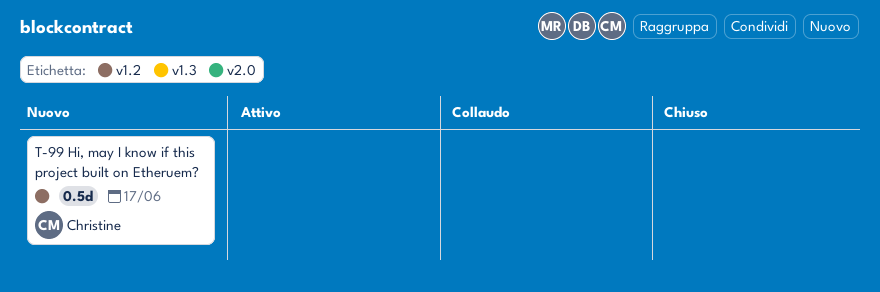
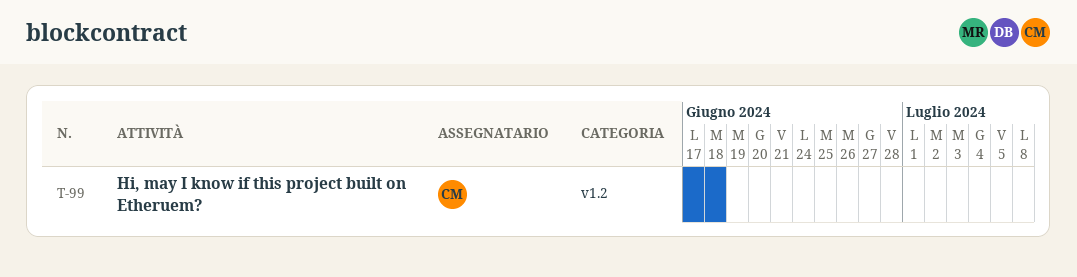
T-99, due: Jun 17 -> Jun 18

